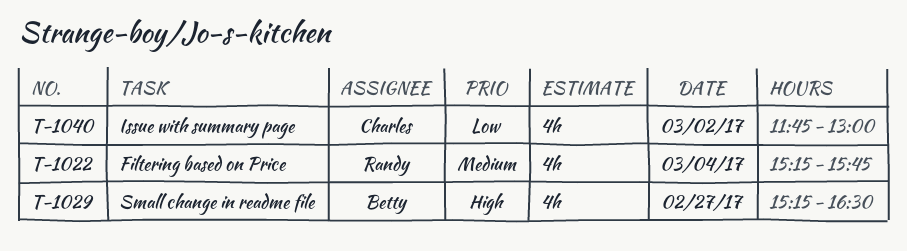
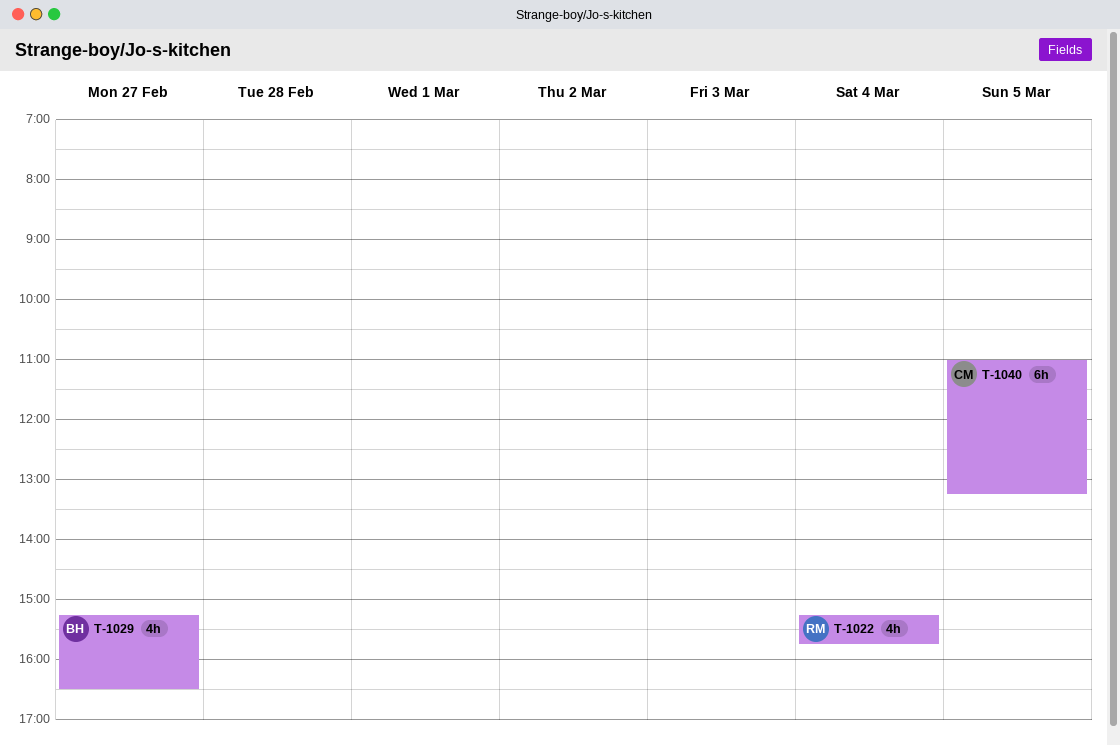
T-1040, estimate: 4h -> 6h
T-1040, day: Mar 2 -> Mar 5
T-1040, begins: 11:45 -> 11:00
T-1040, ends: 13:00 -> 13:15

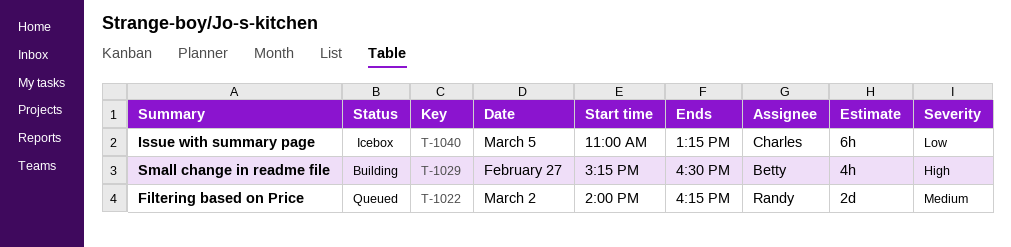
T-1022, estimate: 4h -> 2d
T-1022, day: Mar 4 -> Mar 2
T-1022, begins: 15:15 -> 14:00
T-1022, ends: 15:45 -> 16:15

